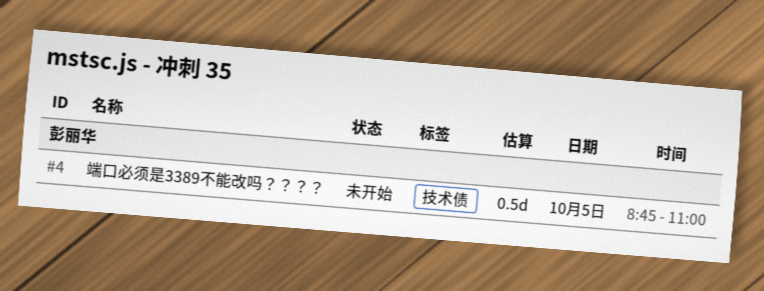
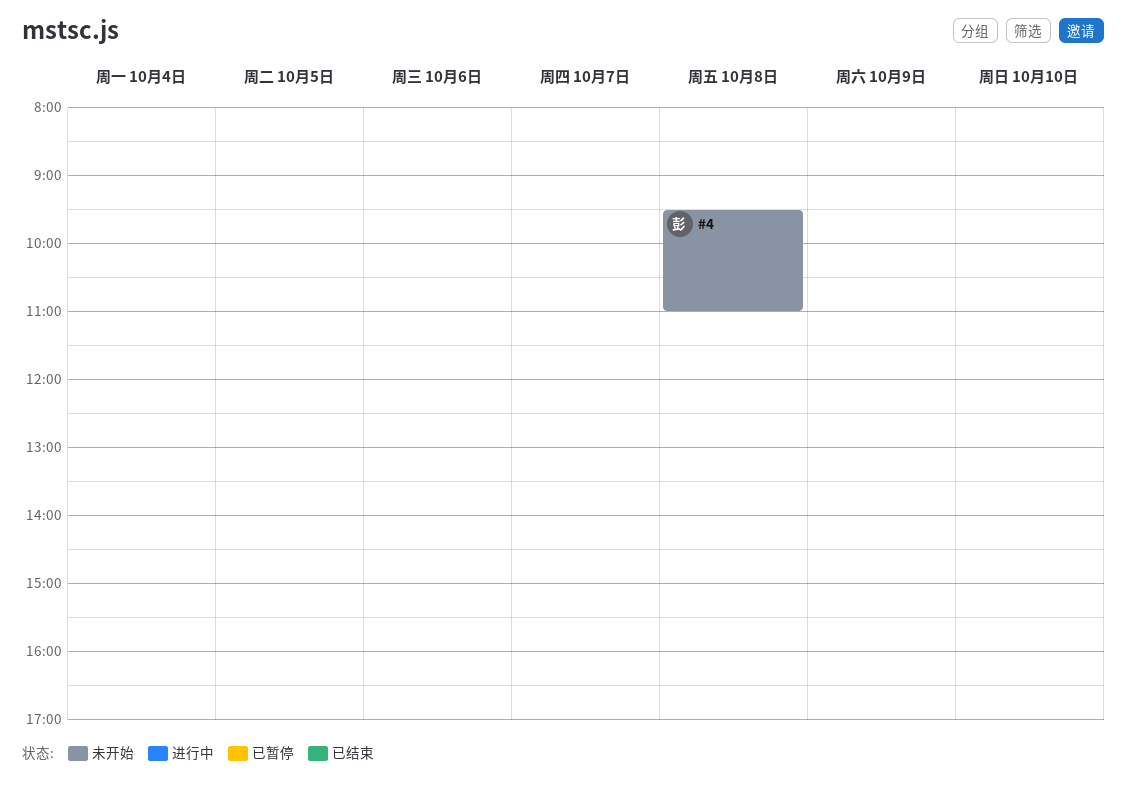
#4, day: Oct 5 -> Oct 8
#4, begins: 08:45 -> 09:30

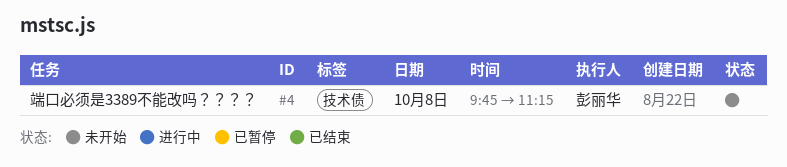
#4, begins: 09:30 -> 09:45
#4, ends: 11:00 -> 11:15

